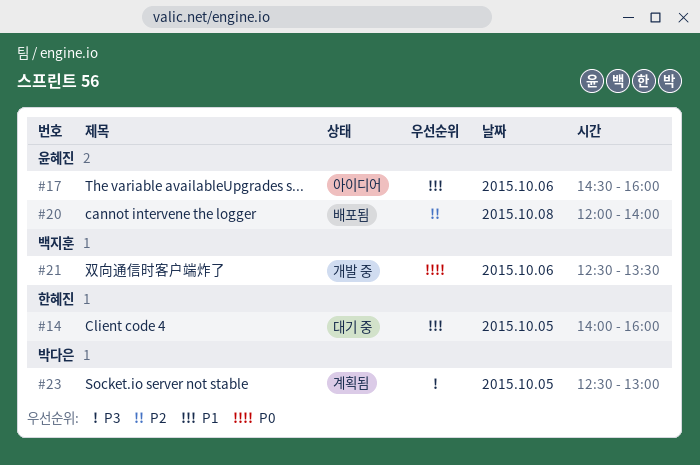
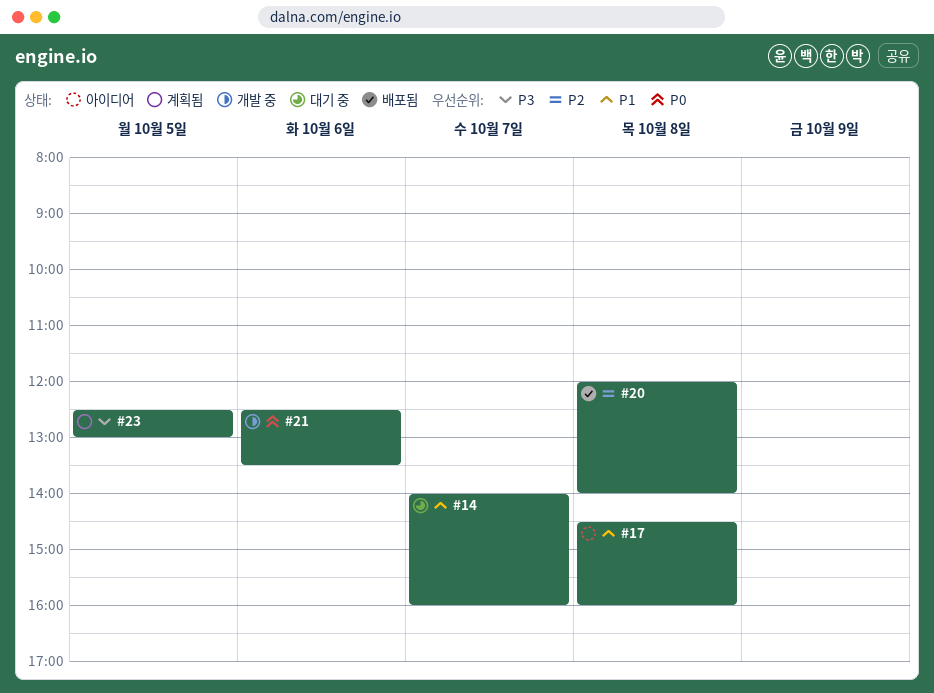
#14, day: Oct 5 -> Oct 7
#17, day: Oct 6 -> Oct 8

